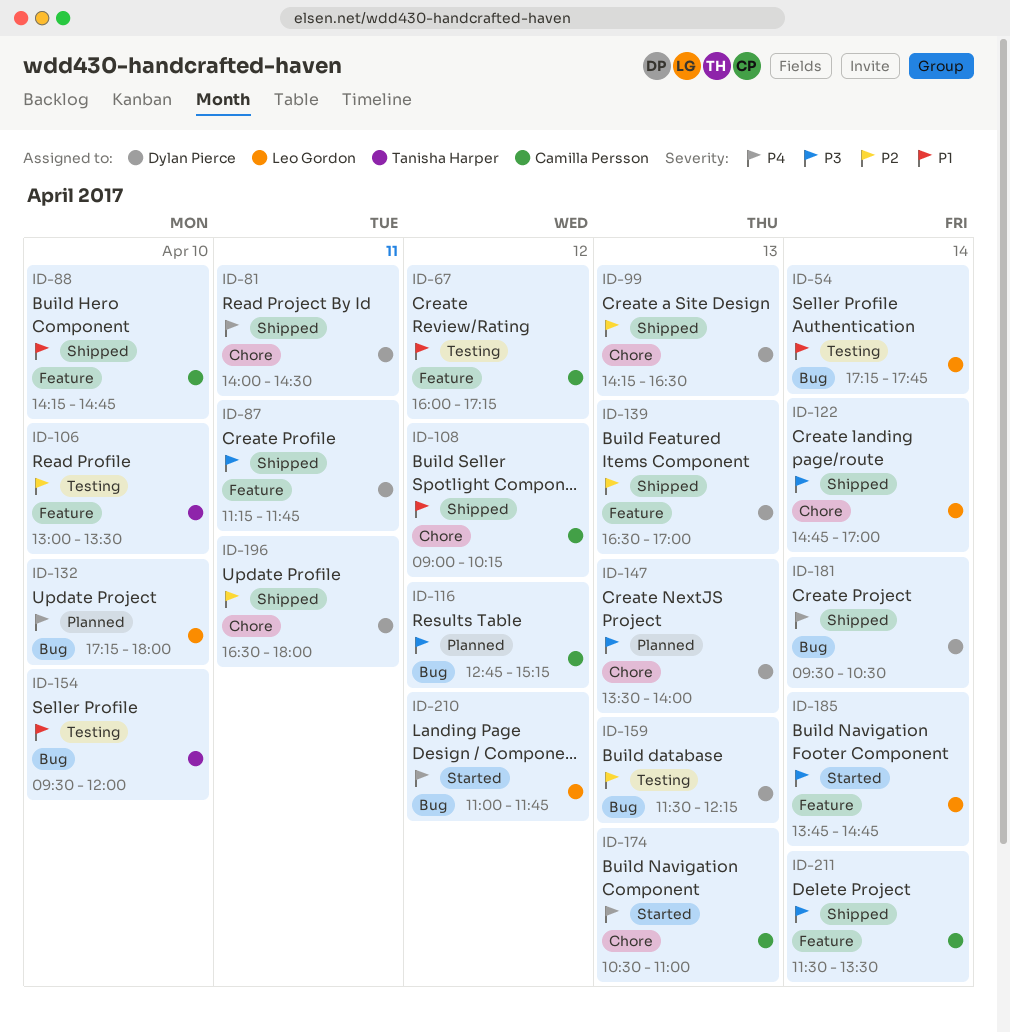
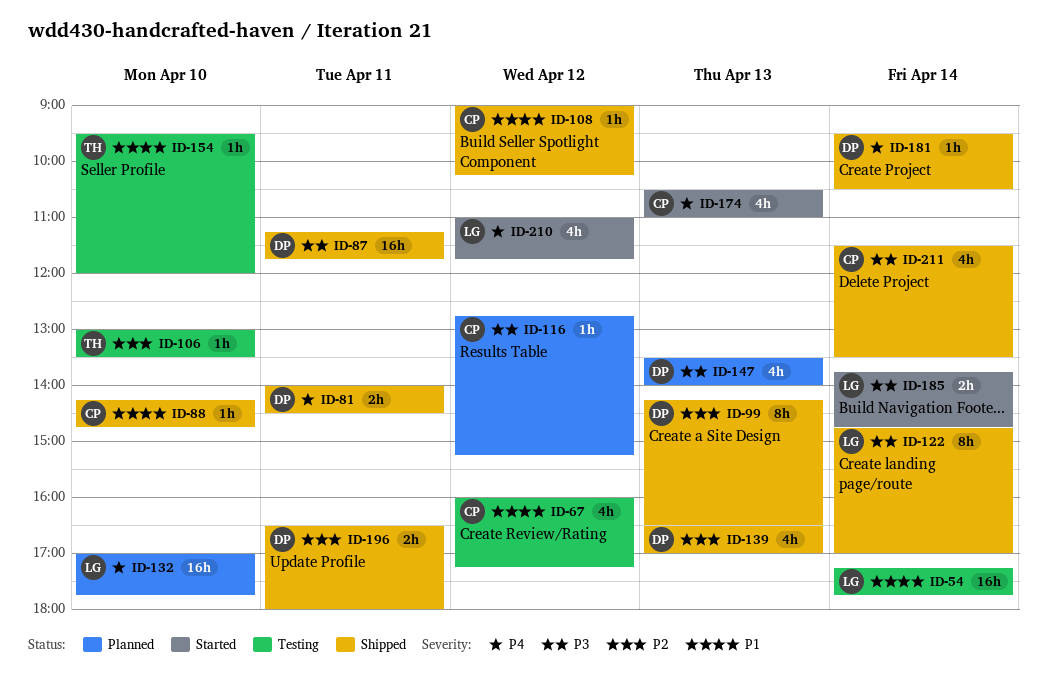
ID-132, begins: 17:15 -> 17:00
ID-132, ends: 18:00 -> 17:45
ID-159: present -> none

